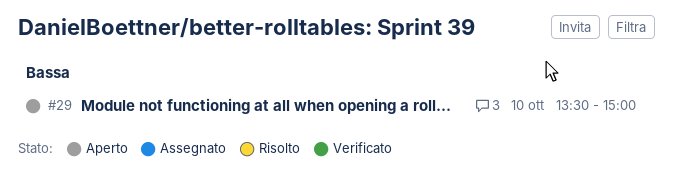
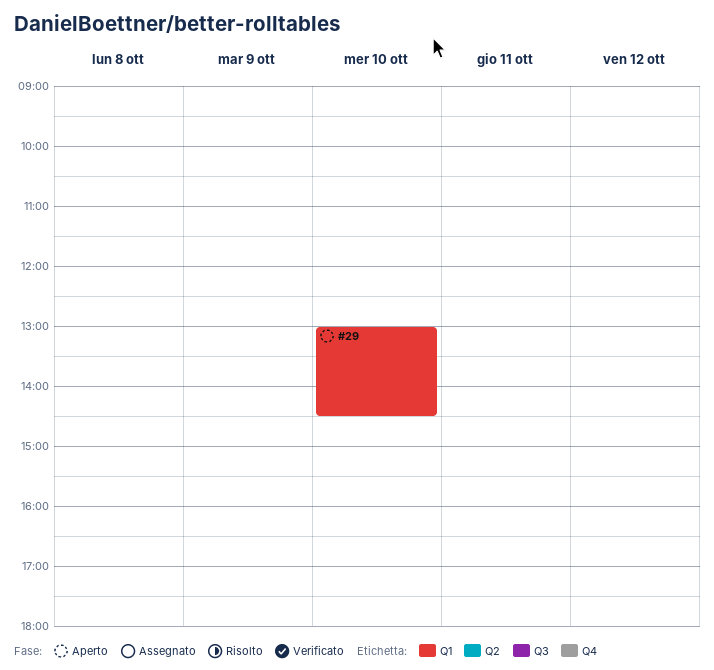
#29, begins: 13:30 -> 13:00
#29, ends: 15:00 -> 14:30

